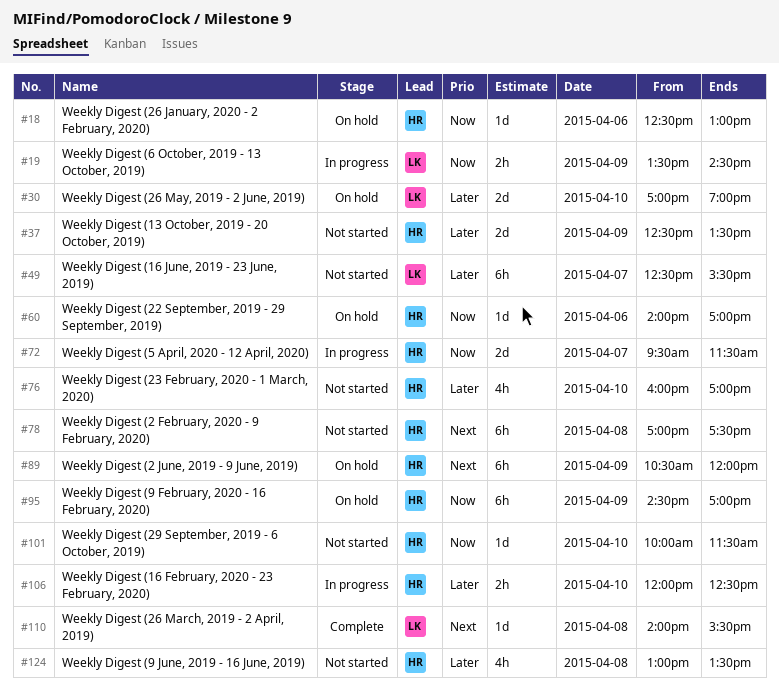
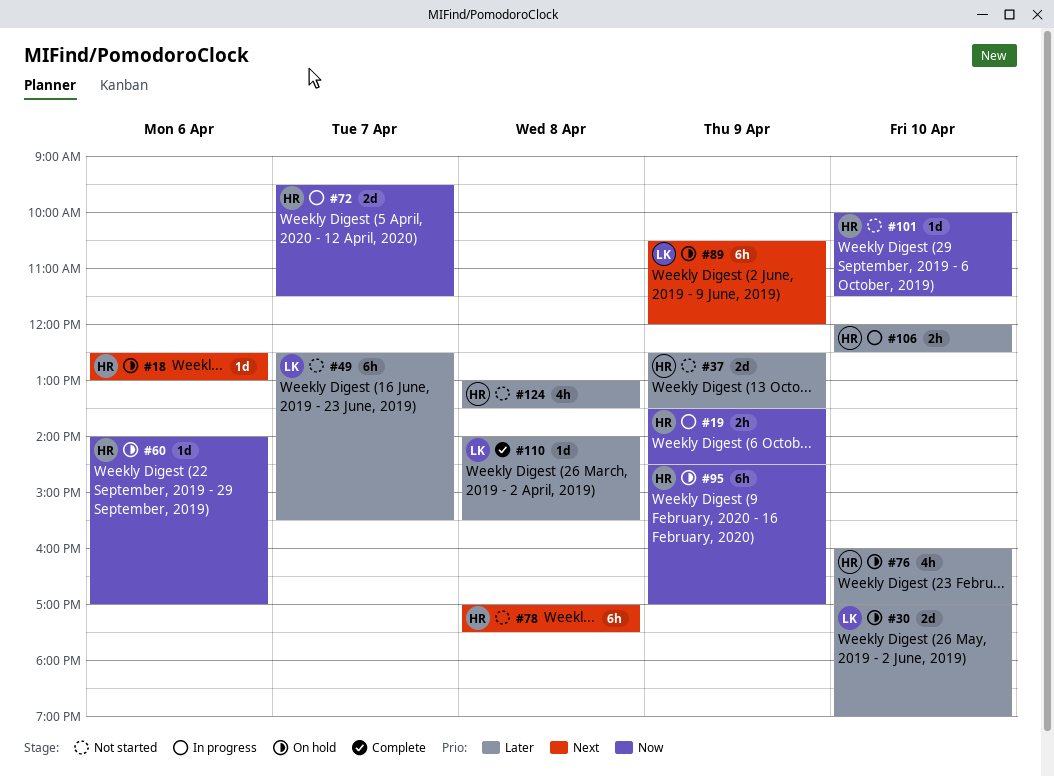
#18, priority: Now -> Next
#19, owner: LK -> HR
#76, status: Not started -> On hold
#89, owner: HR -> LK
#110, priority: Next -> Later

